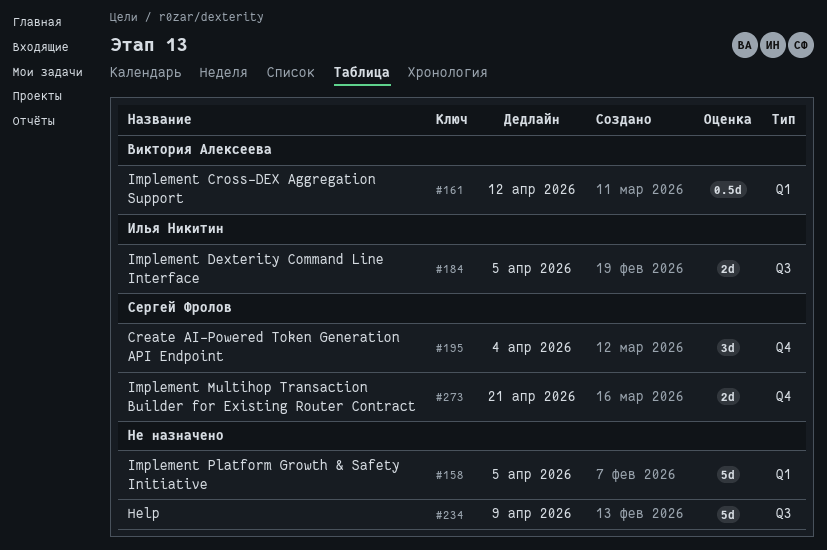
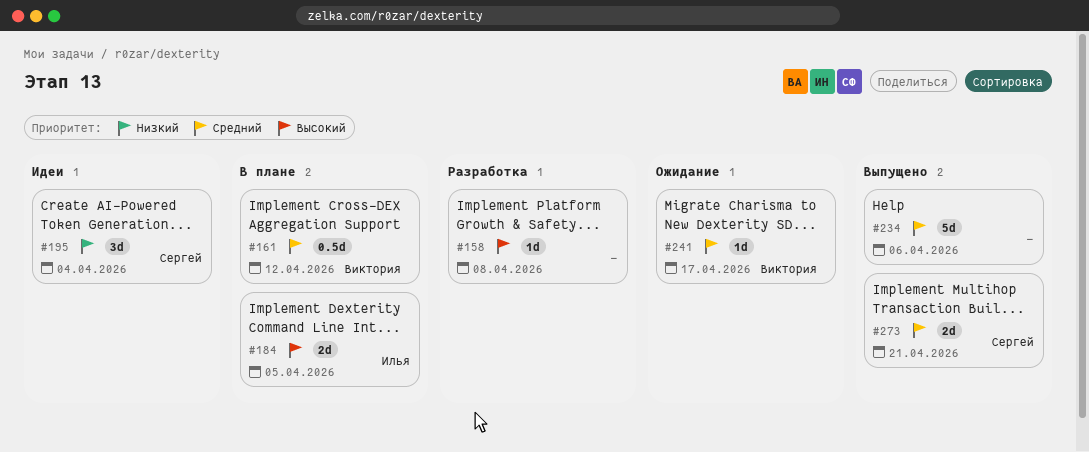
#158, estimate: 5d -> 1d
#158, due: Apr 5 -> Apr 8
#234, due: Apr 9 -> Apr 6
#241: none -> present

